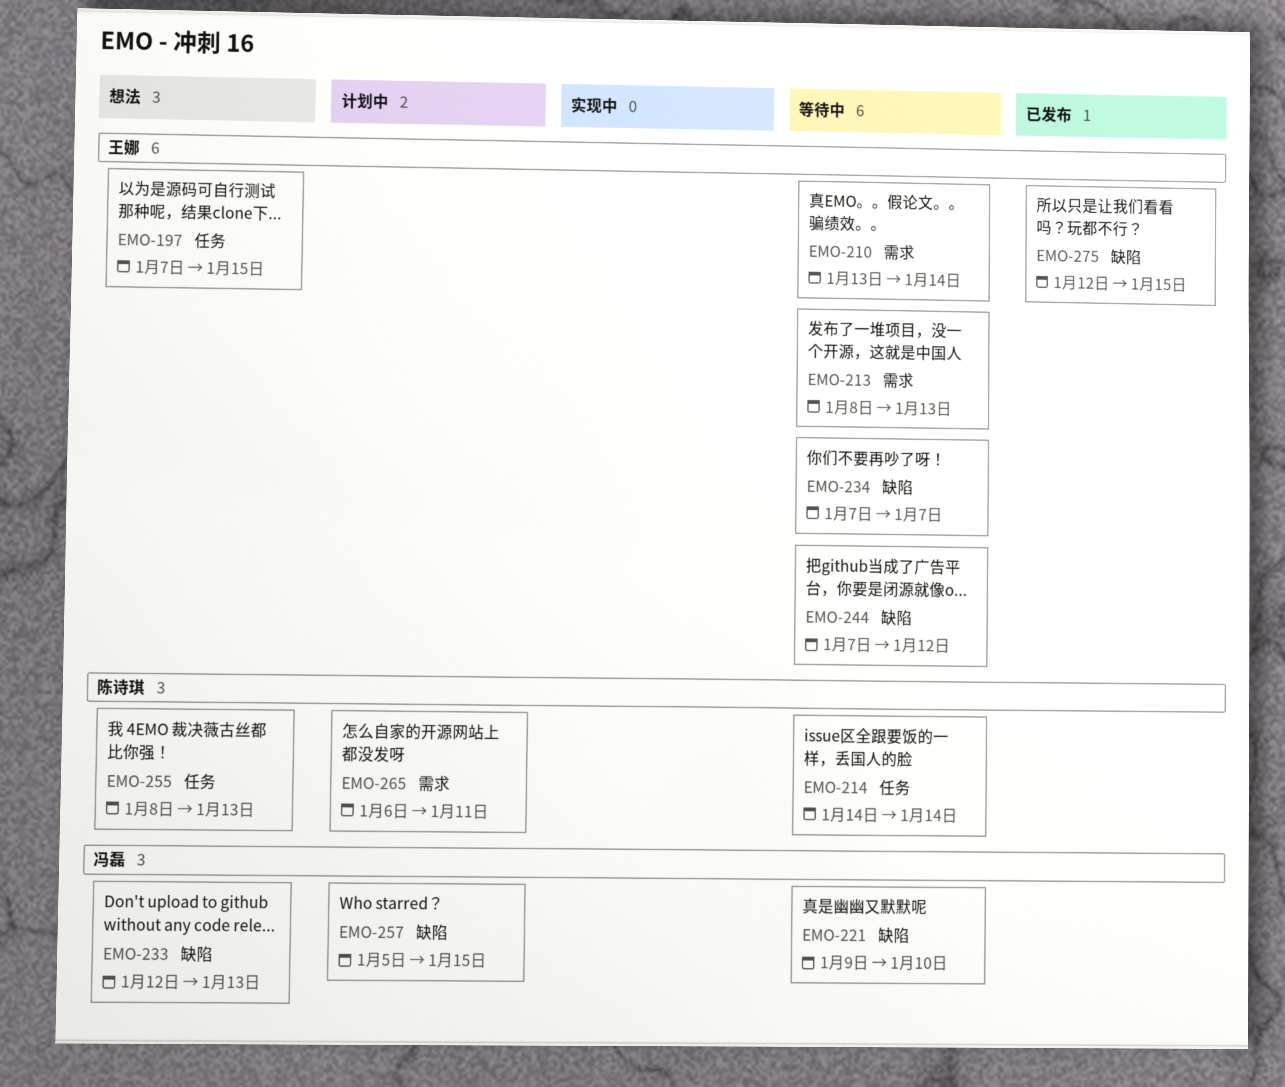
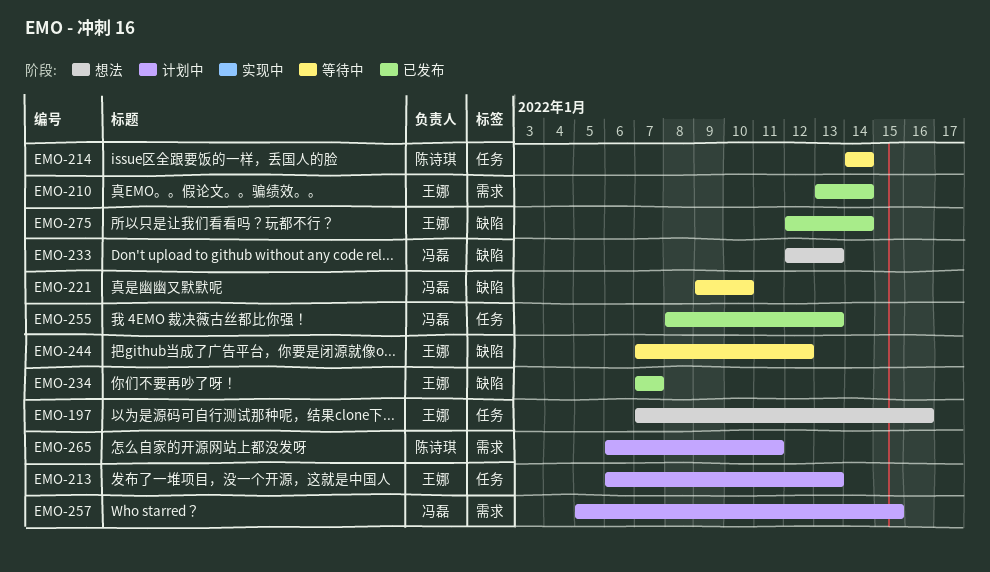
EMO-197, due: Jan 15 -> Jan 16
EMO-210, status: 等待中 -> 已发布
EMO-213, status: 等待中 -> 计划中
EMO-213, label: 需求 -> 任务
EMO-213, start: Jan 8 -> Jan 6
EMO-234, status: 等待中 -> 已发布
EMO-255, status: 想法 -> 已发布
EMO-255, owner: 陈诗琪 -> 冯磊
EMO-257, label: 缺陷 -> 需求
EMO-275, due: Jan 15 -> Jan 14

